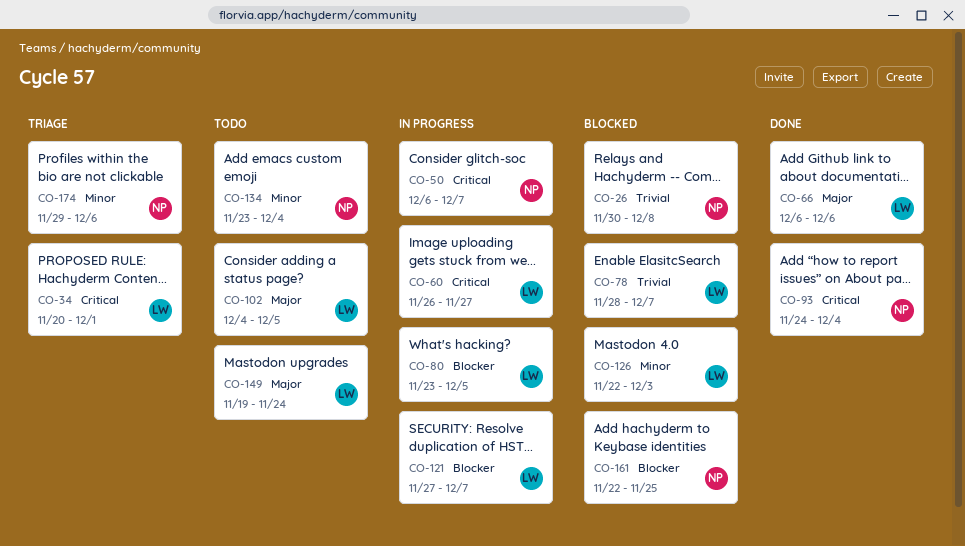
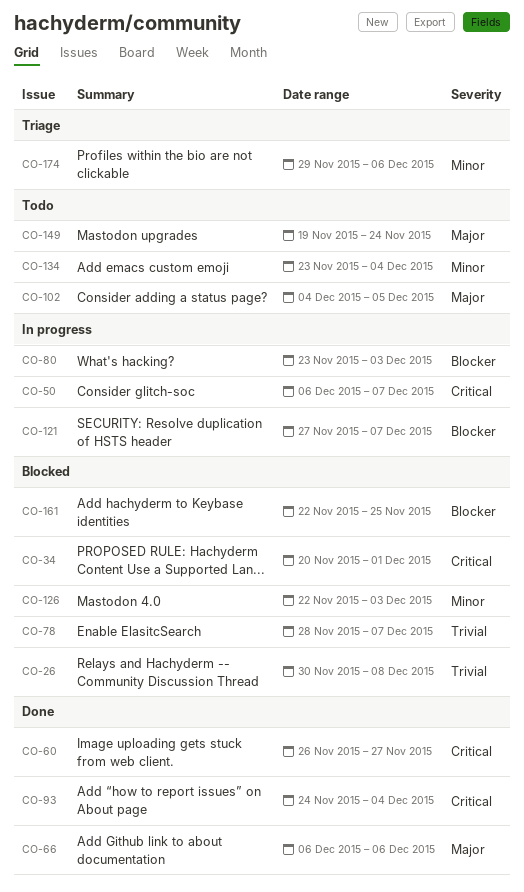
CO-34, status: Triage -> Blocked
CO-60, status: In progress -> Done
CO-80, due: Dec 5 -> Dec 3

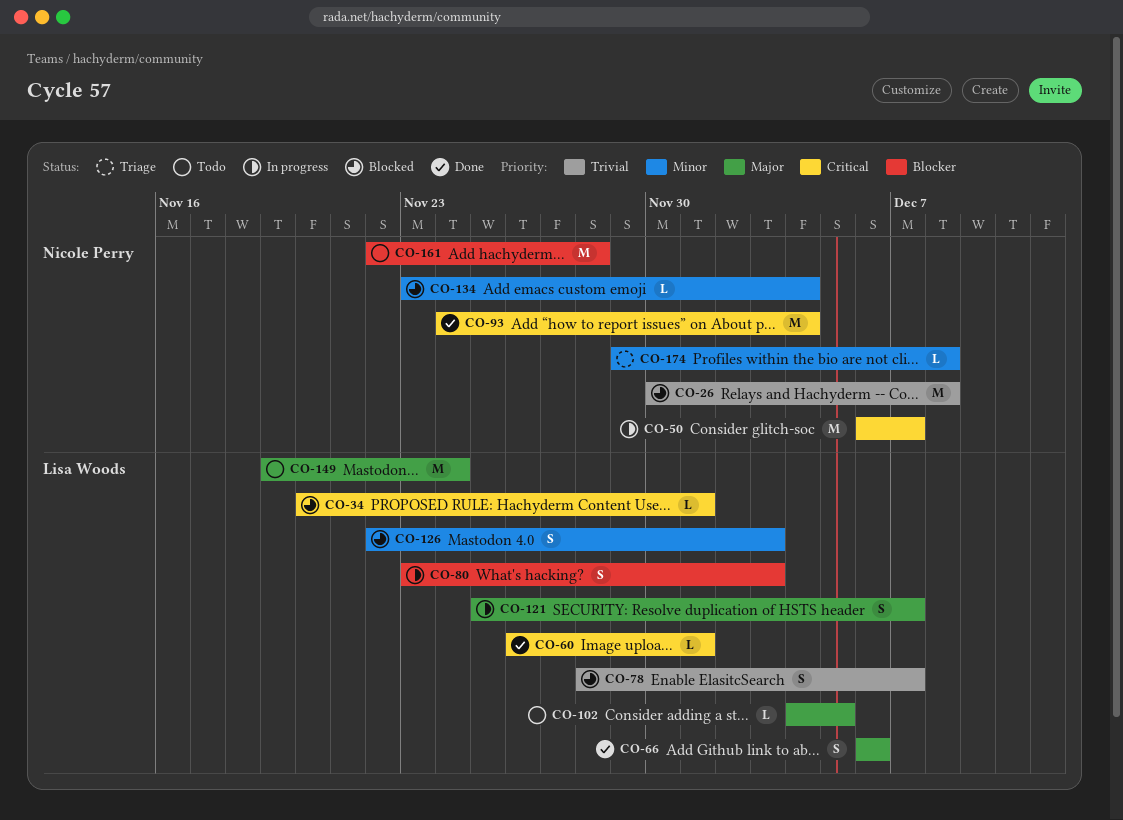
CO-60, due: Nov 27 -> Dec 1
CO-121, priority: Blocker -> Major
CO-121, start: Nov 27 -> Nov 25
CO-134, status: Todo -> Blocked
CO-161, status: Blocked -> Todo
CO-161, due: Nov 25 -> Nov 28
CO-174, due: Dec 6 -> Dec 8

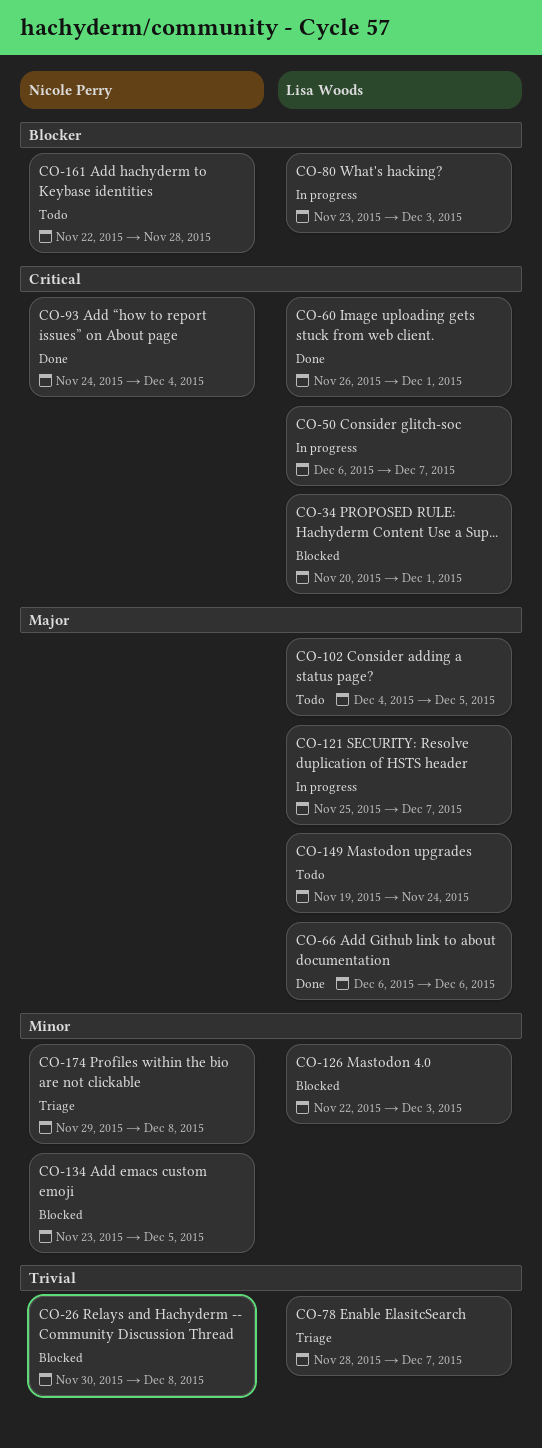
CO-50, owner: Nicole Perry -> Lisa Woods
CO-78, status: Blocked -> Triage
CO-134, due: Dec 4 -> Dec 5

